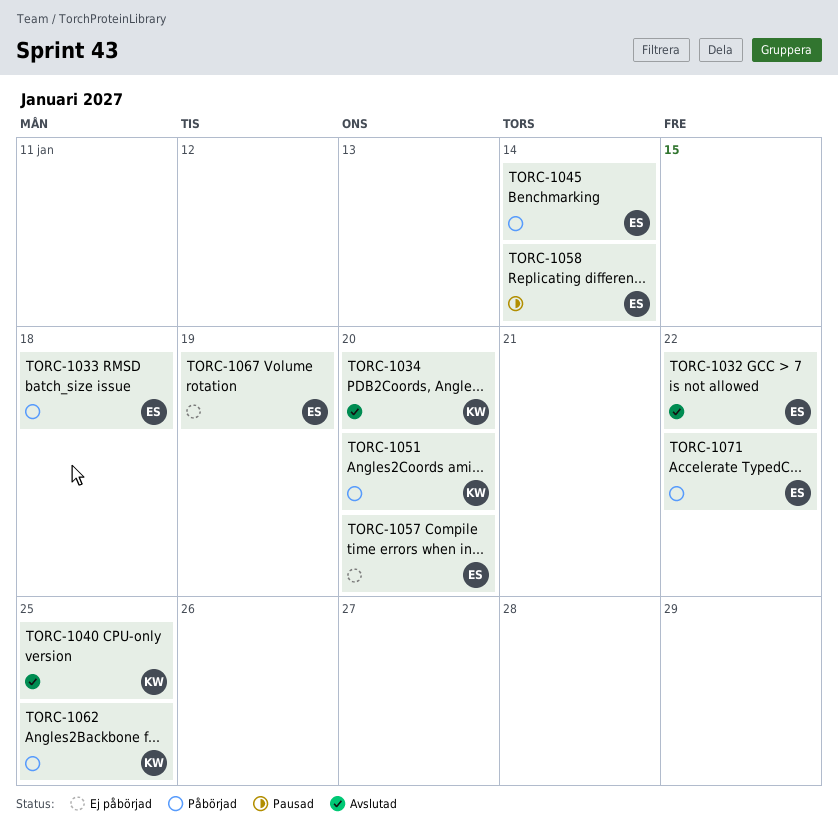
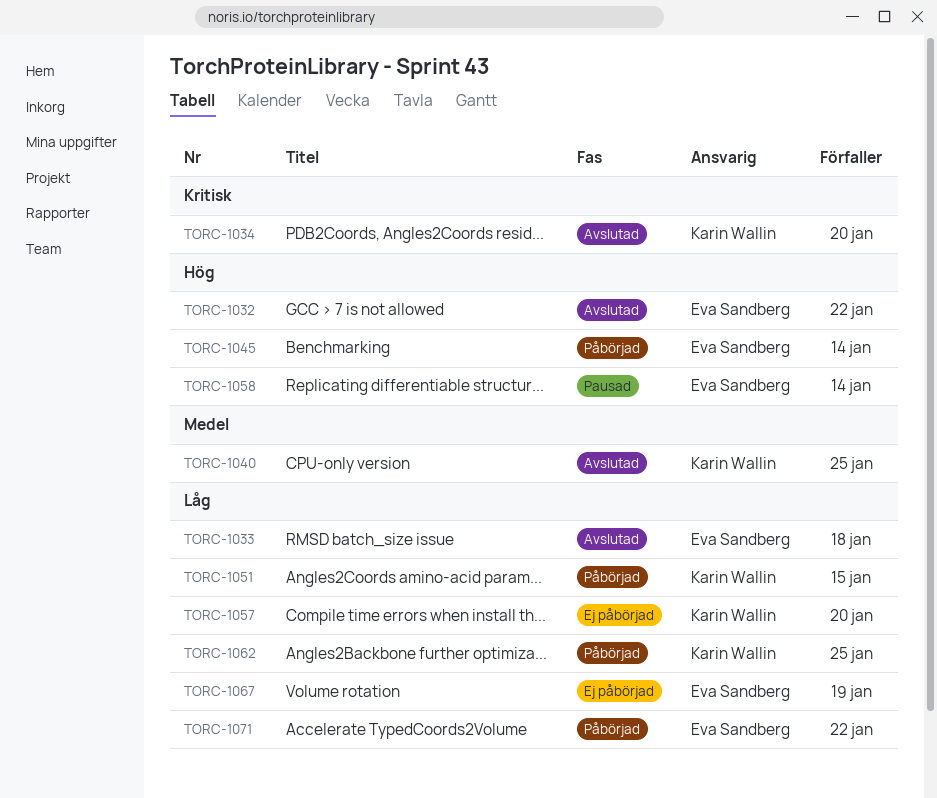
TORC-1033, status: Påbörjad -> Avslutad
TORC-1051, due: Jan 20 -> Jan 15
TORC-1057, owner: Eva Sandberg -> Karin Wallin

